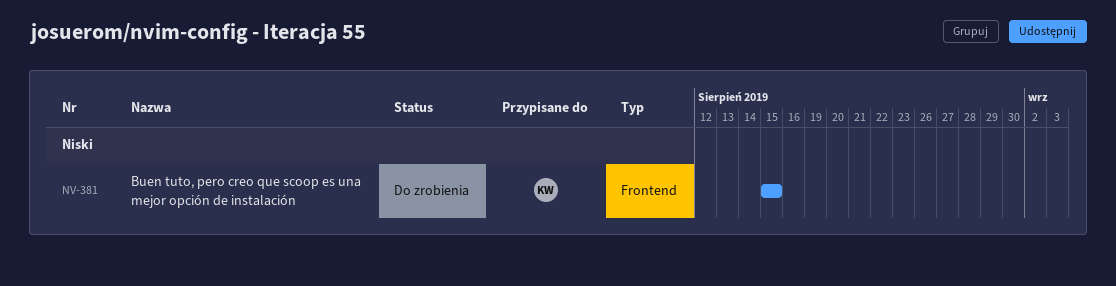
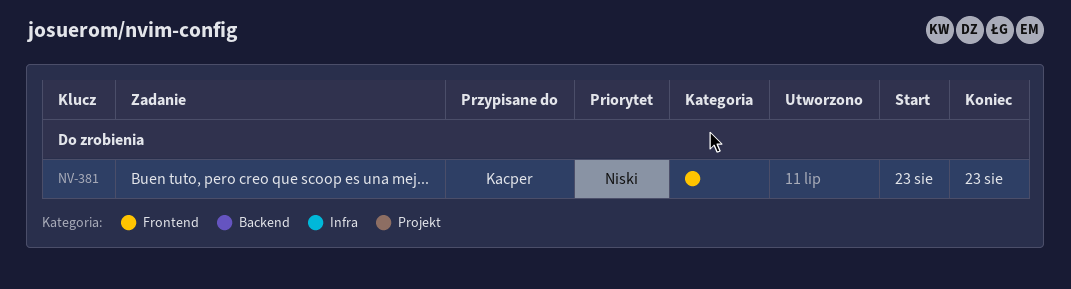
NV-381, start: Aug 15 -> Aug 23
NV-381, due: Aug 15 -> Aug 23

